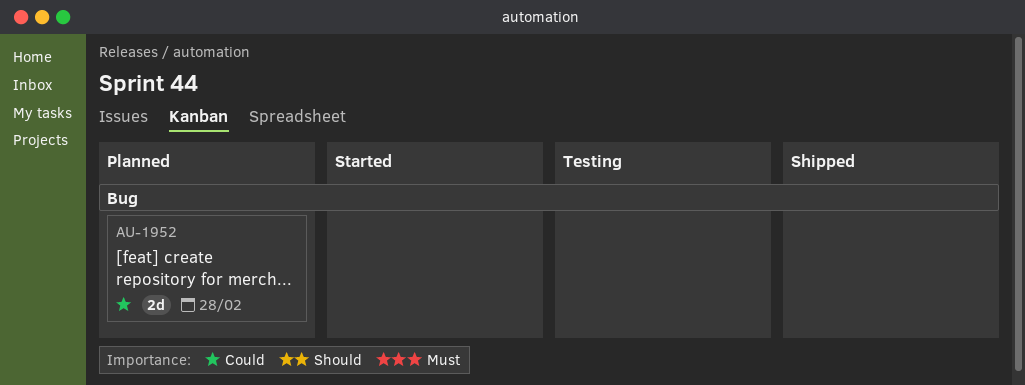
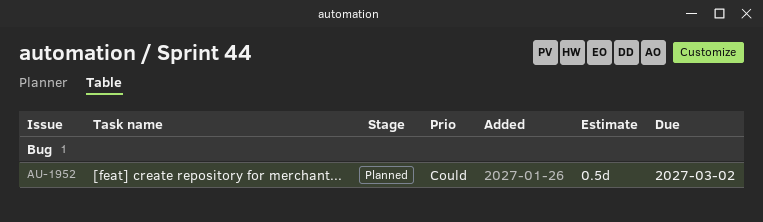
AU-1952, estimate: 2d -> 0.5d
AU-1952, due: Feb 28 -> Mar 2

